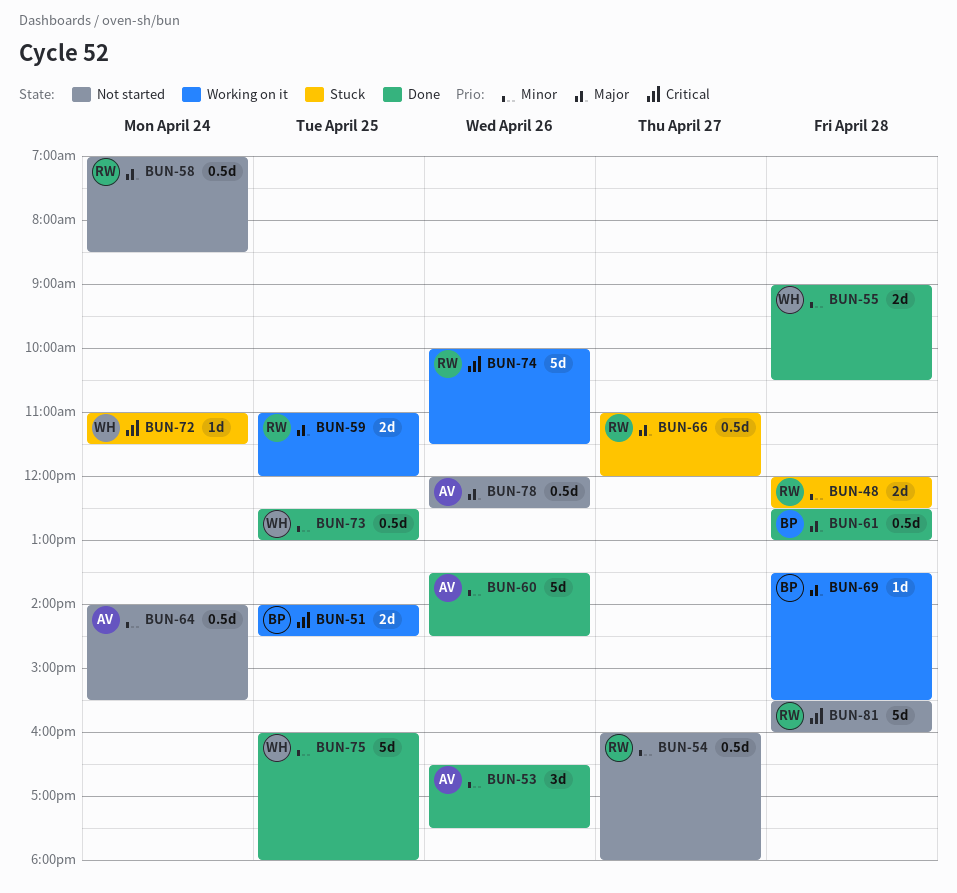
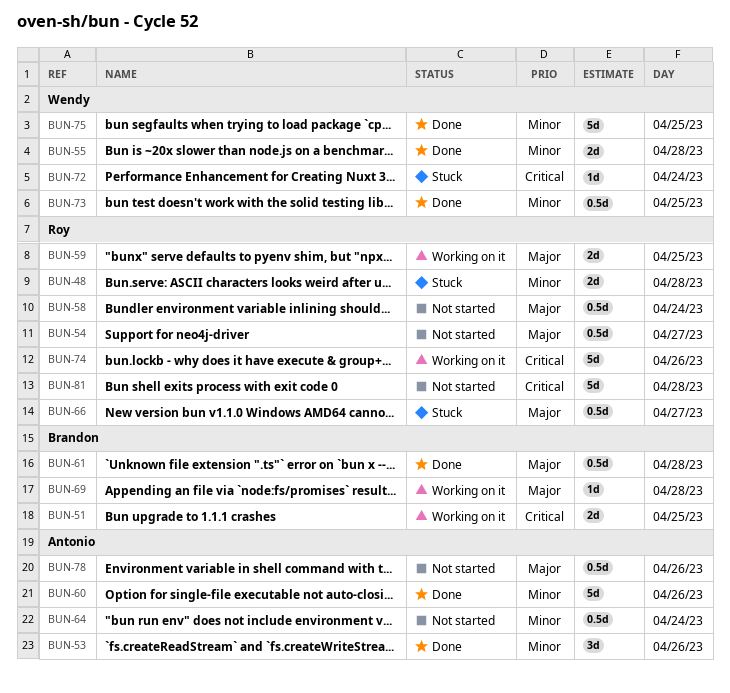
BUN-54, priority: Minor -> Major

